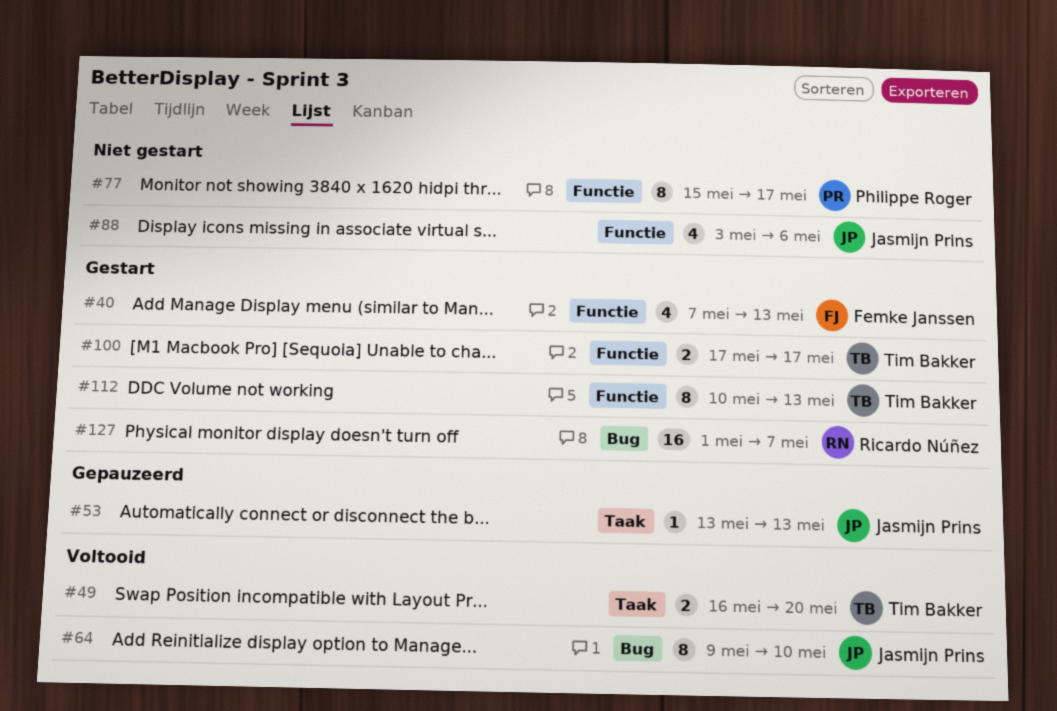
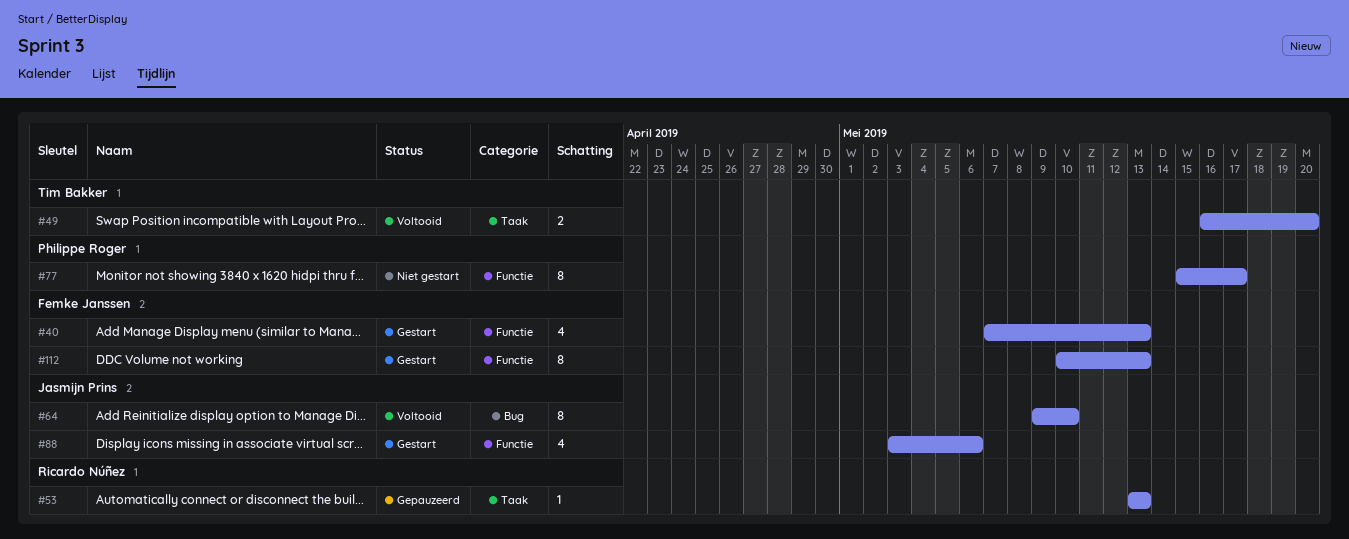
#53, owner: Jasmijn Prins -> Ricardo Núñez
#88, status: Niet gestart -> Gestart
#100: present -> none
#112, owner: Tim Bakker -> Femke Janssen
#127: present -> none

